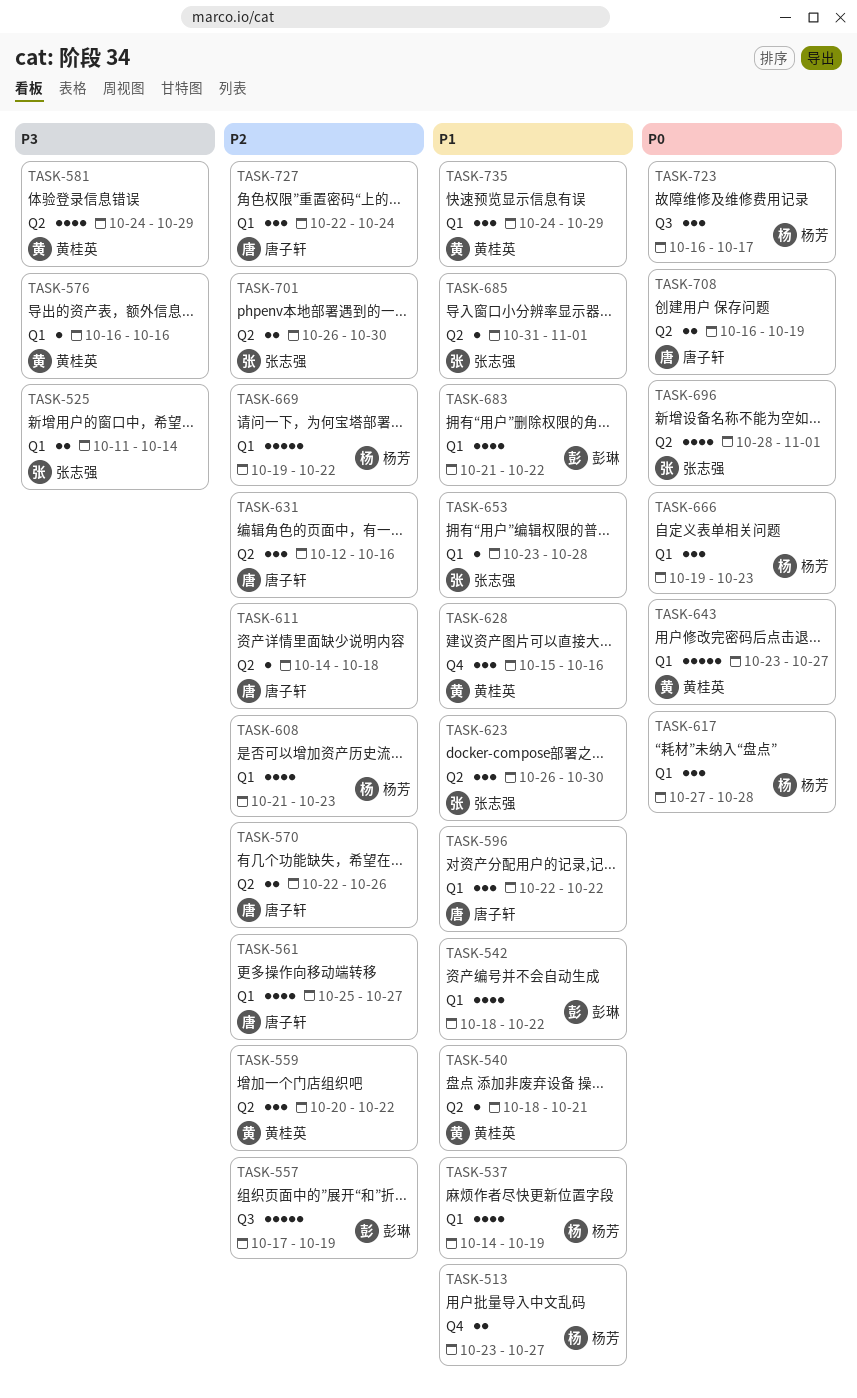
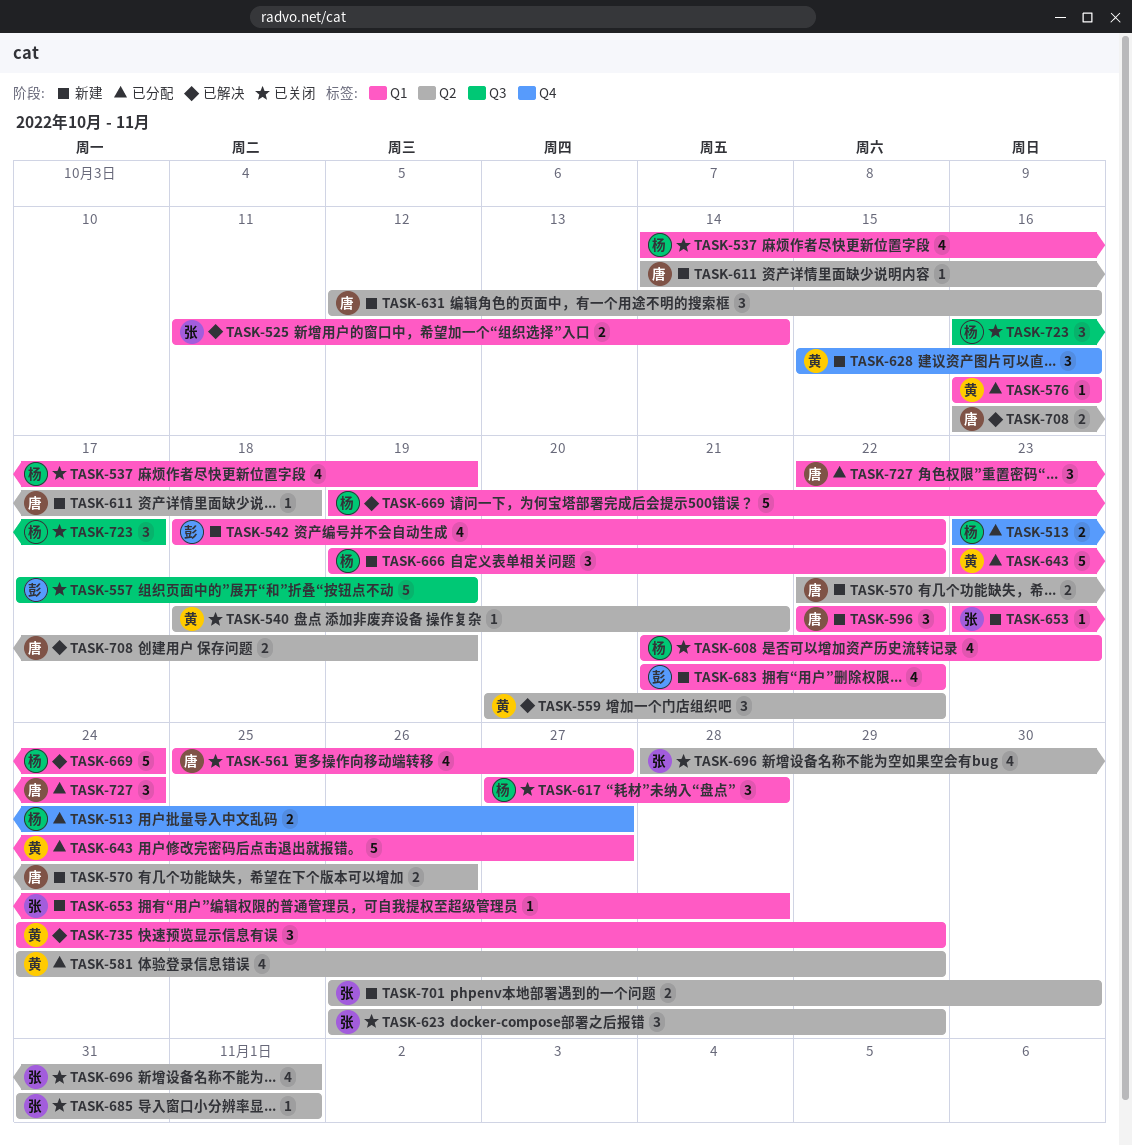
TASK-623, due: Oct 30 -> Oct 29
TASK-666, due: Oct 23 -> Oct 22
TASK-669, due: Oct 22 -> Oct 24

